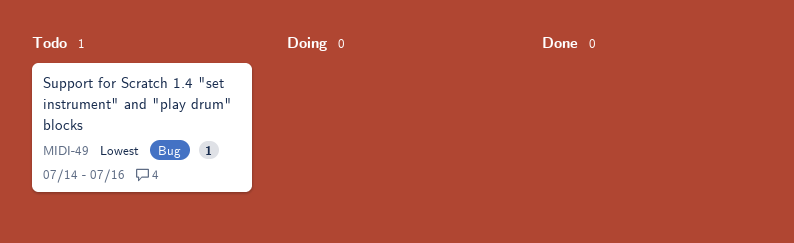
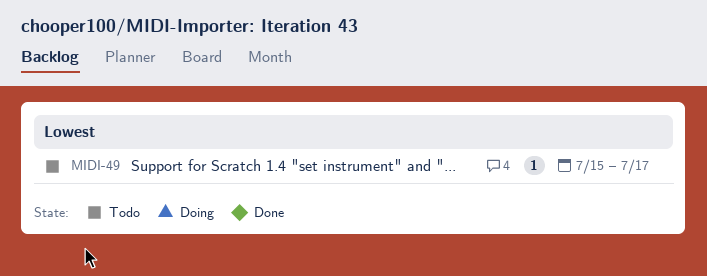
MIDI-49, start: Jul 14 -> Jul 15
MIDI-49, due: Jul 16 -> Jul 17

